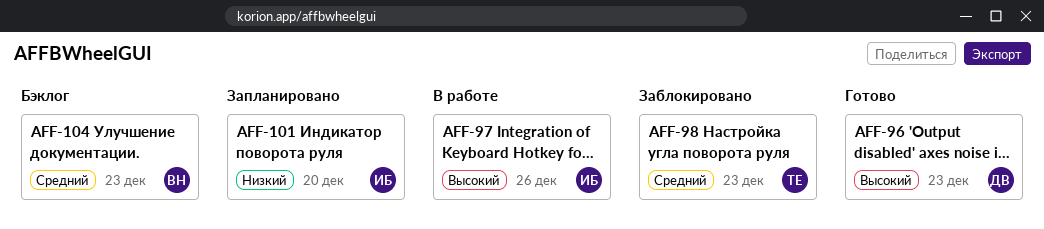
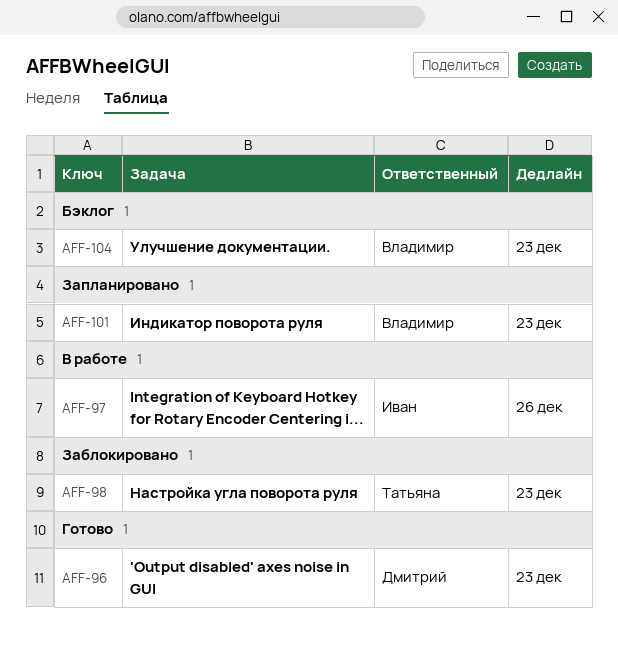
AFF-101, owner: Иван -> Владимир
AFF-101, due: Dec 20 -> Dec 23

